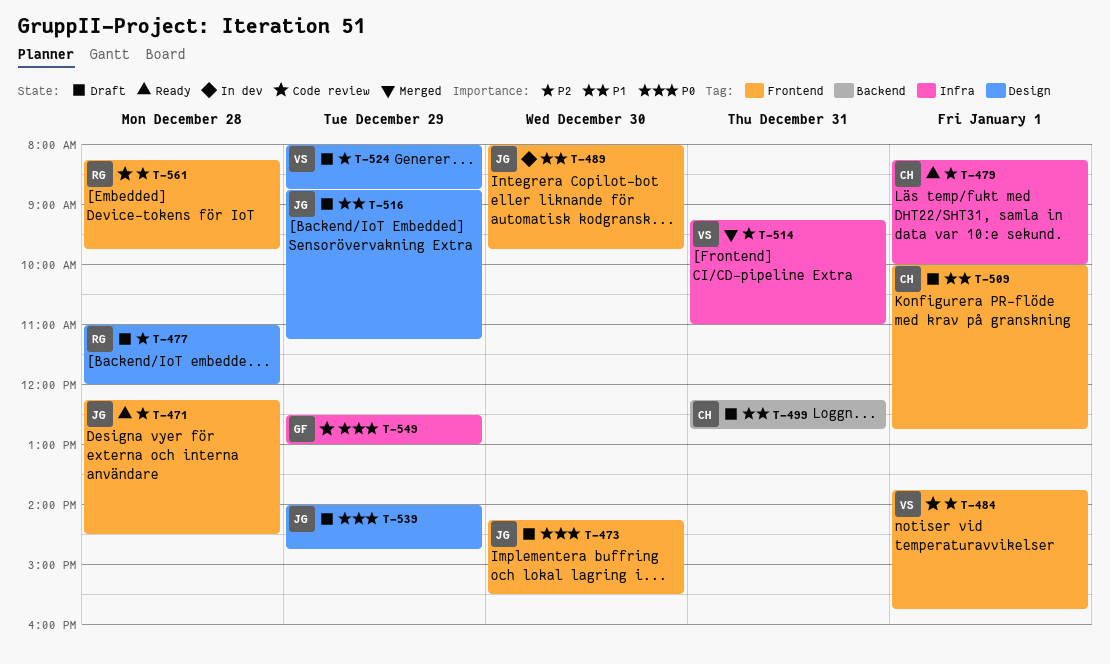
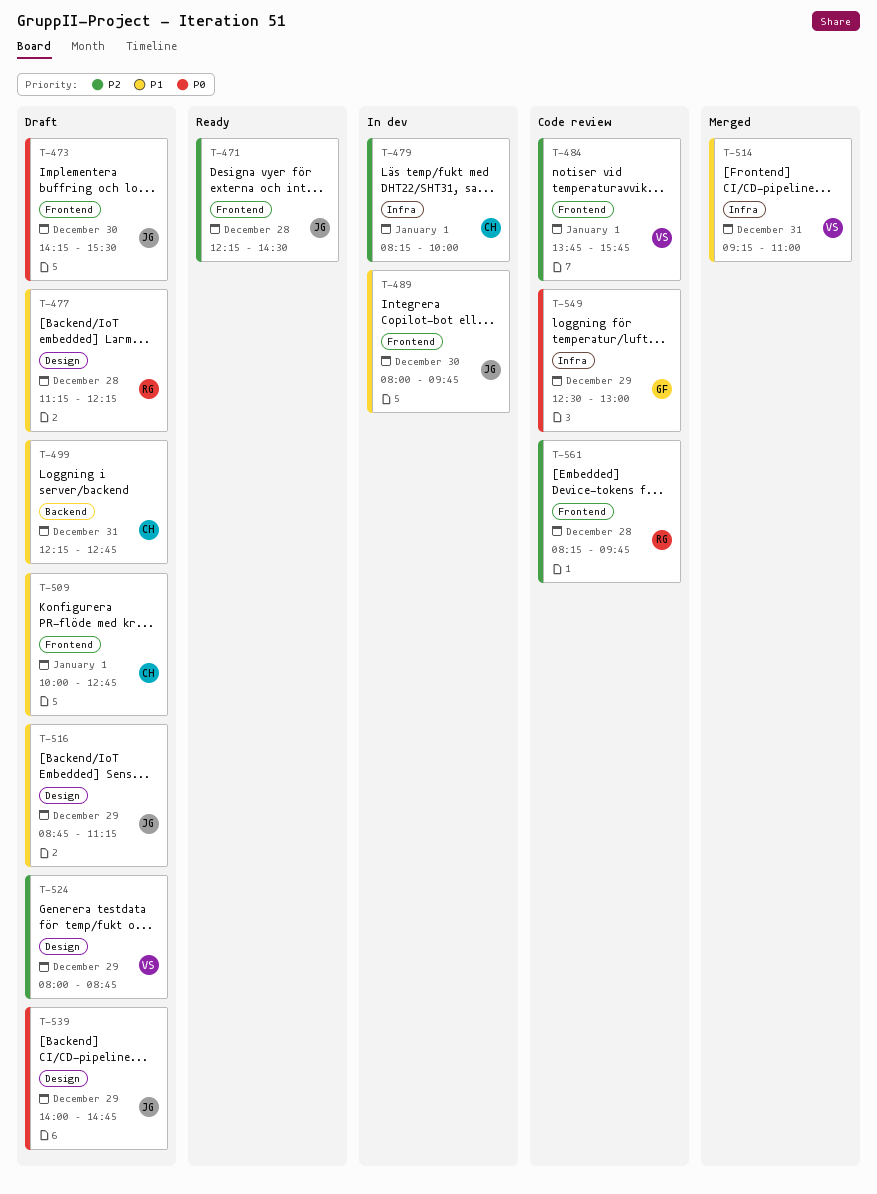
T-477, priority: P2 -> P1
T-477, begins: 11:00 -> 11:15
T-477, ends: 12:00 -> 12:15
T-479, status: Ready -> In dev
T-514, priority: P2 -> P1

